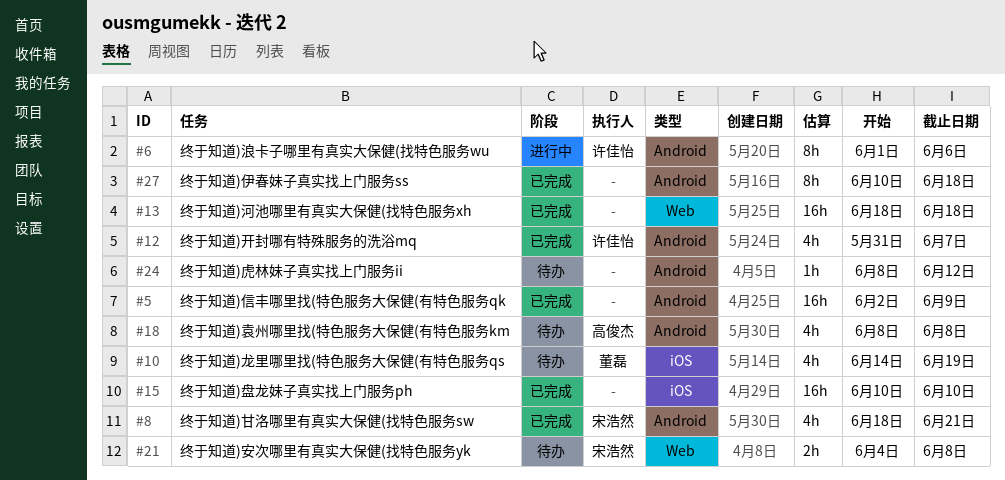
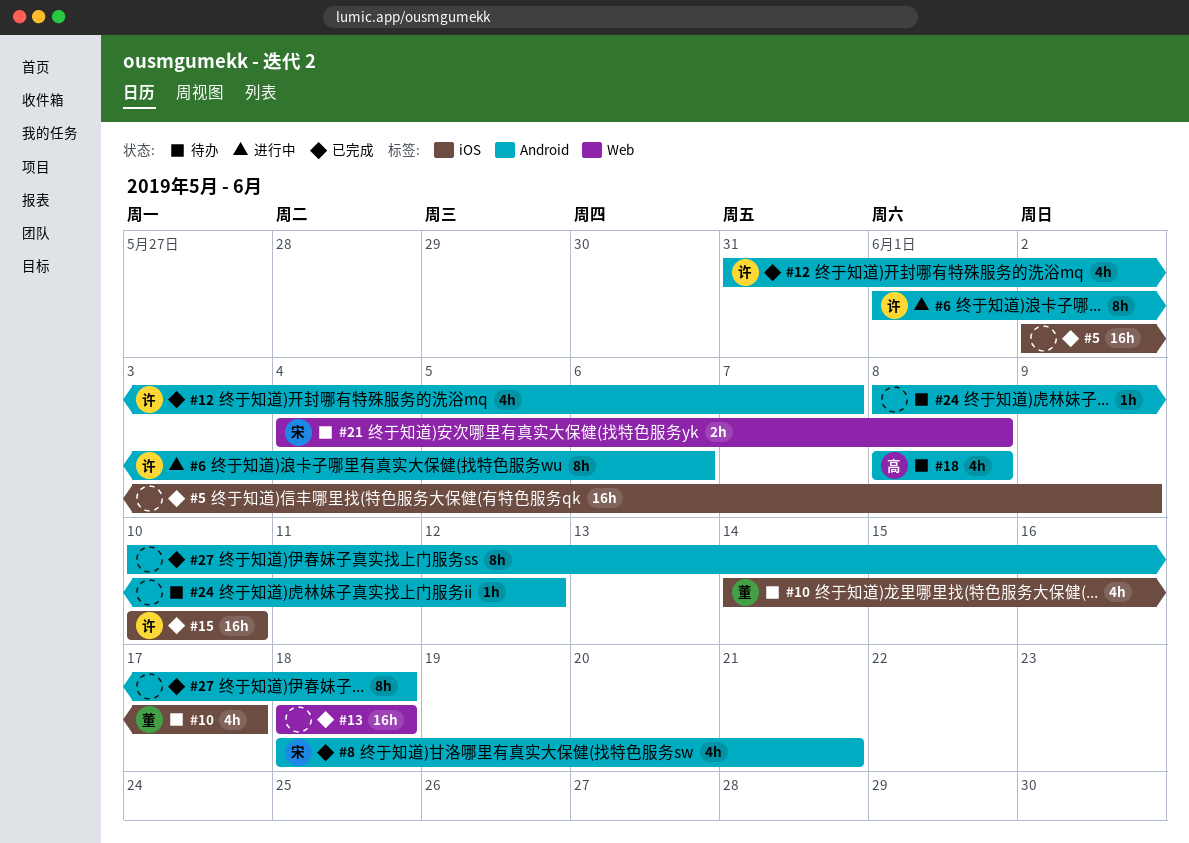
#5, label: Android -> iOS
#10, due: Jun 19 -> Jun 17
#15, owner: none -> 许佳怡

